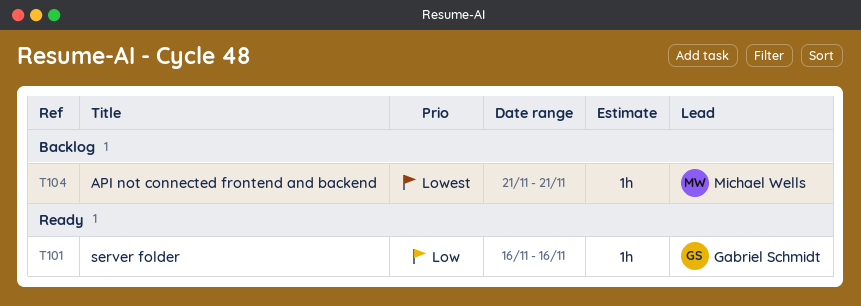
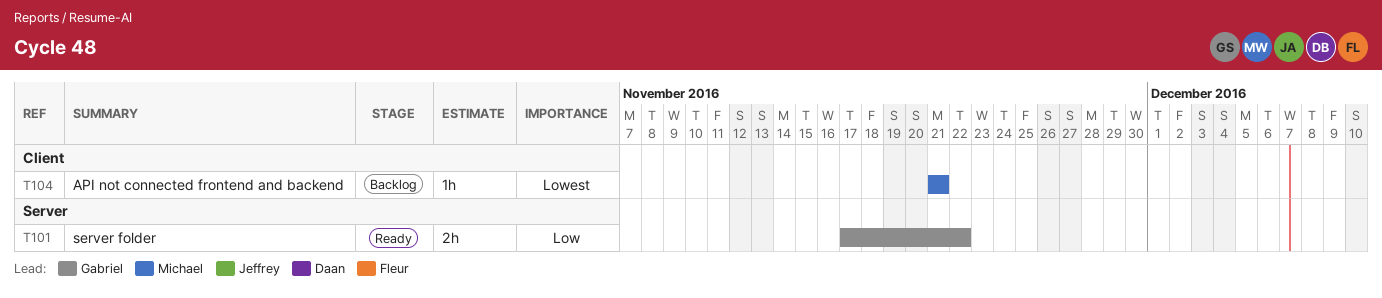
T101, estimate: 1h -> 2h
T101, start: Nov 16 -> Nov 17
T101, due: Nov 16 -> Nov 22

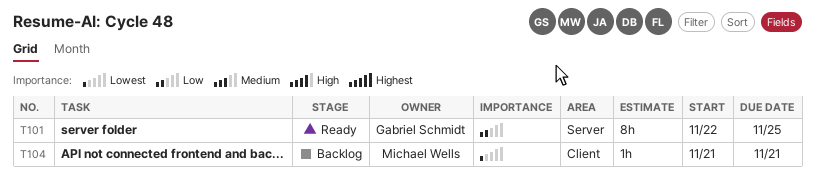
T101, estimate: 2h -> 8h
T101, start: Nov 17 -> Nov 22
T101, due: Nov 22 -> Nov 25

